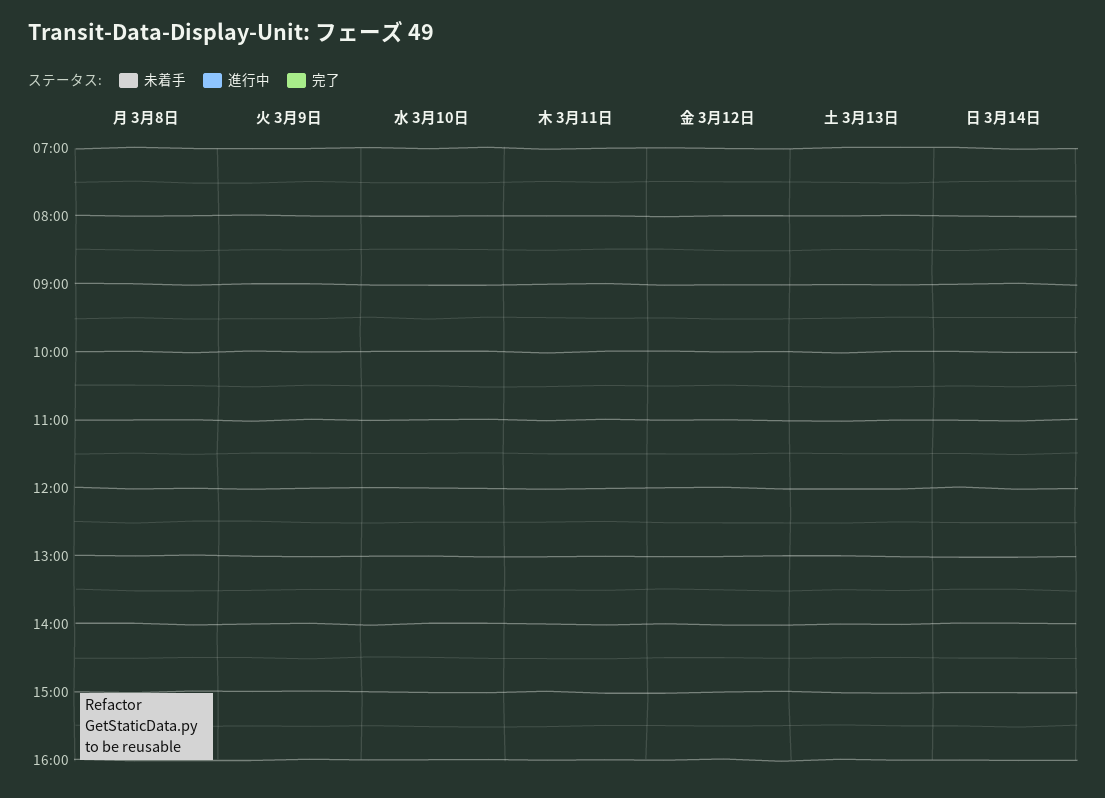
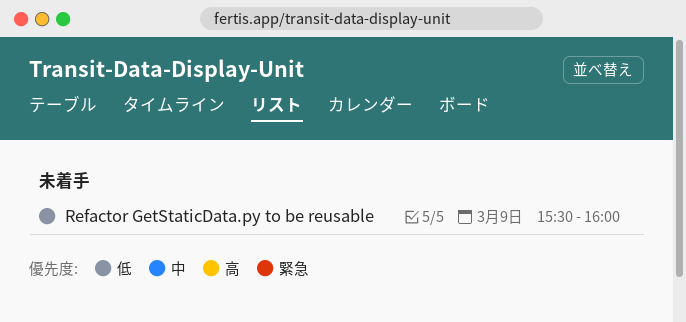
Refactor GetStaticData.py to be reusable, day: Mar 8 -> Mar 9
Refactor GetStaticData.py to be reusable, begins: 15:00 -> 15:30

